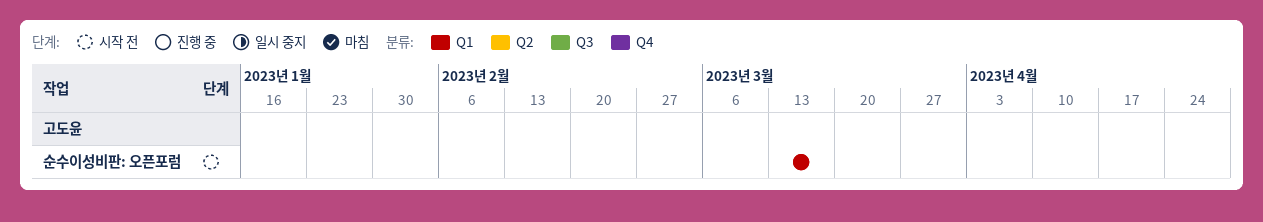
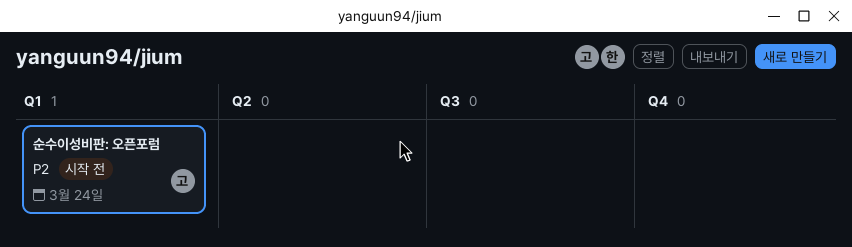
순수이성비판: 오픈포럼, due: Mar 17 -> Mar 24

